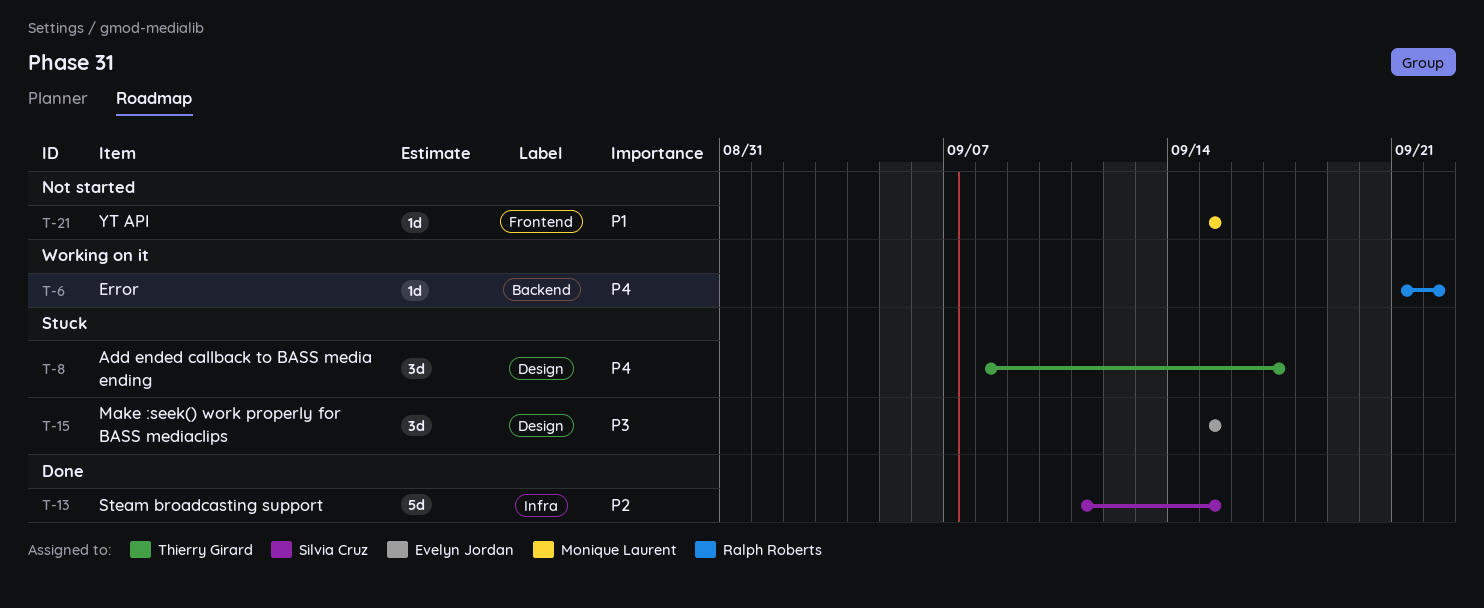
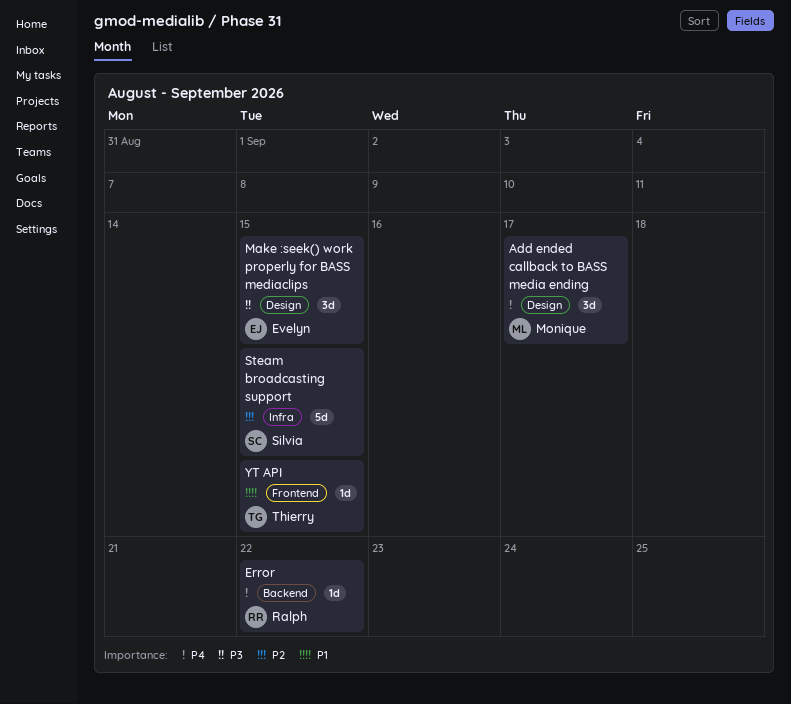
Add ended callback to BASS media ending, owner: Thierry Girard -> Monique Laurent
YT API, owner: Monique Laurent -> Thierry Girard

